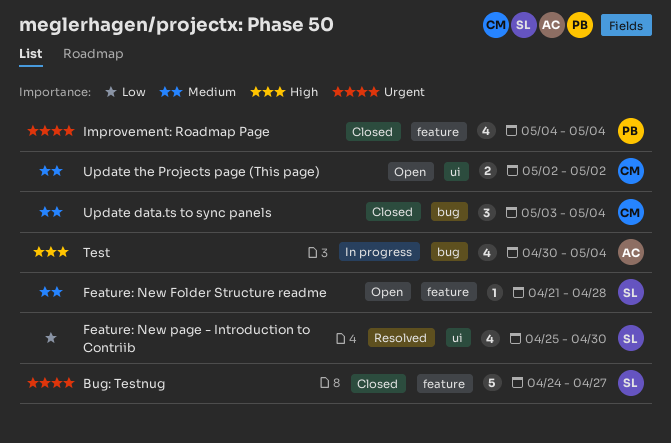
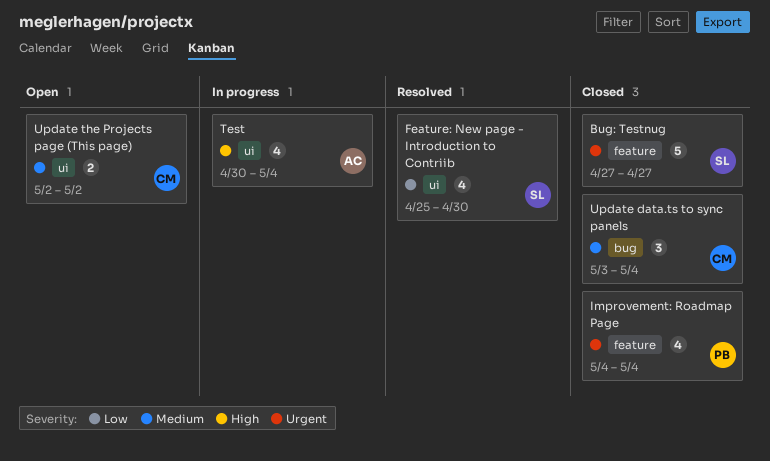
Bug: Testnug, start: Apr 24 -> Apr 27
Feature: New Folder Structure readme: present -> none
Test, label: bug -> ui

